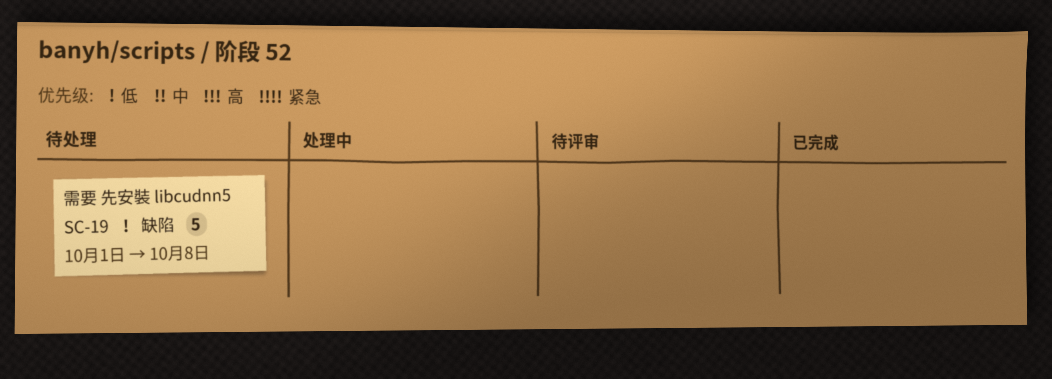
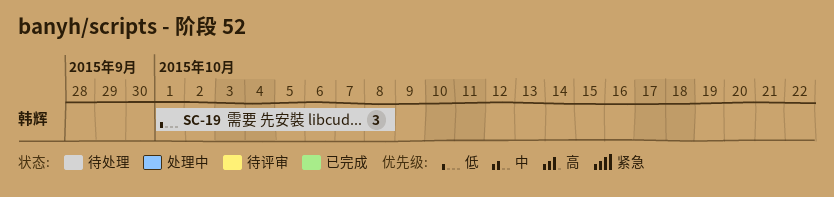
SC-19, estimate: 5 -> 3

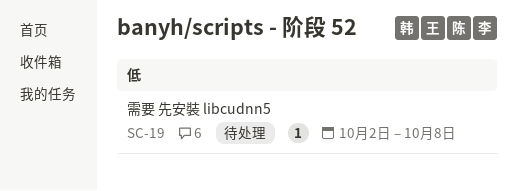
SC-19, estimate: 3 -> 1
SC-19, start: Oct 1 -> Oct 2

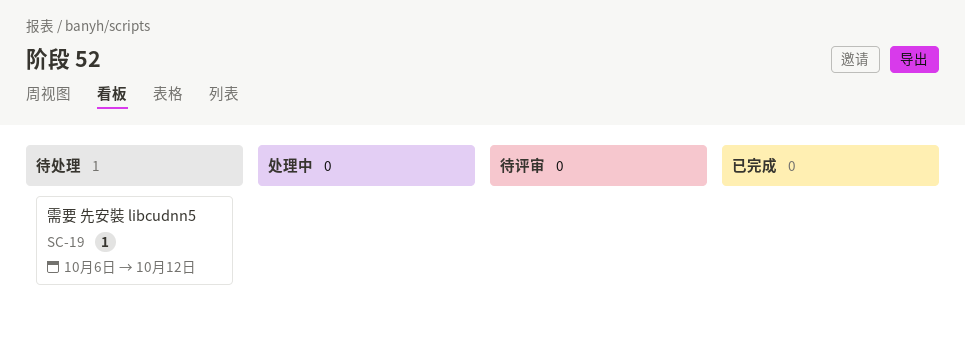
SC-19, start: Oct 2 -> Oct 6
SC-19, due: Oct 8 -> Oct 12

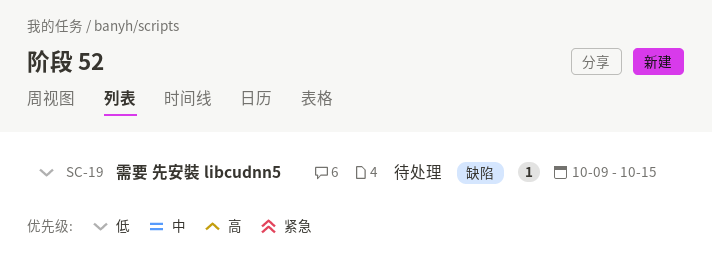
SC-19, start: Oct 6 -> Oct 9
SC-19, due: Oct 12 -> Oct 15

